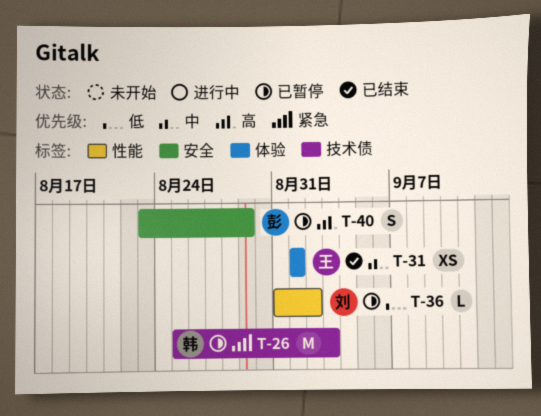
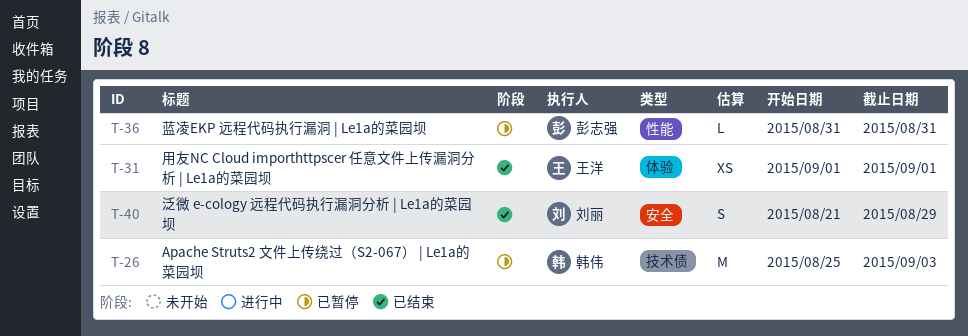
T-36, owner: 刘丽 -> 彭志强
T-36, due: Sep 2 -> Aug 31
T-40, status: 已暂停 -> 已结束
T-40, owner: 彭志强 -> 刘丽
T-40, start: Aug 23 -> Aug 21

